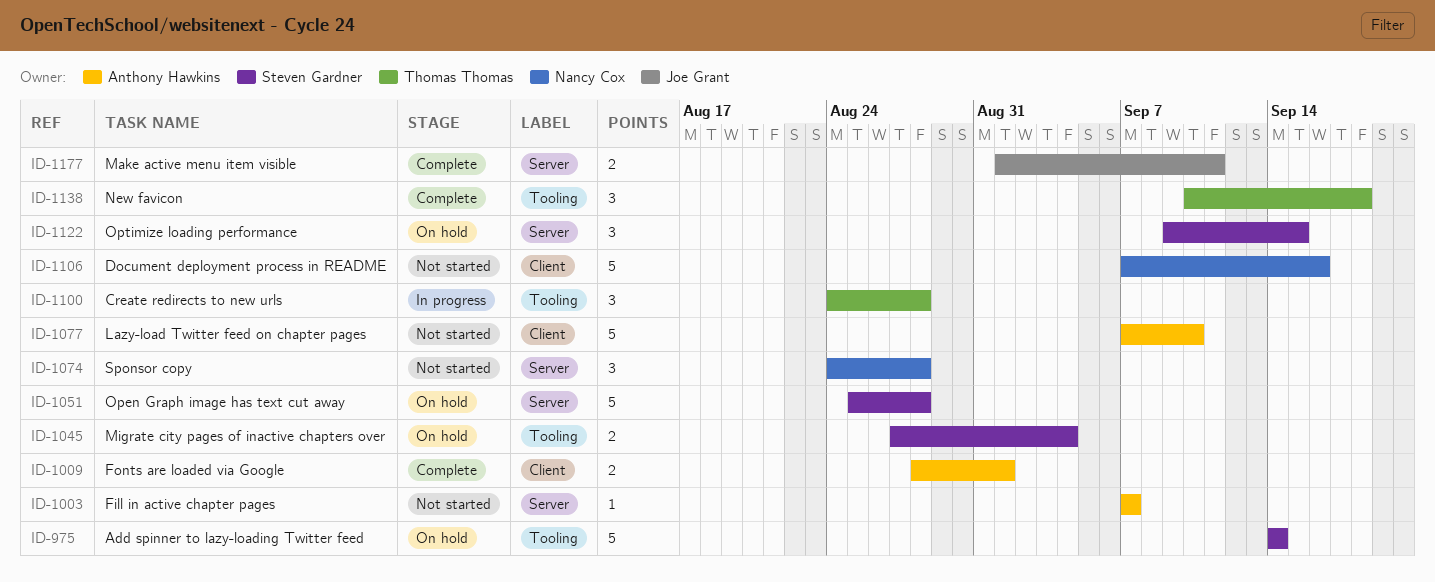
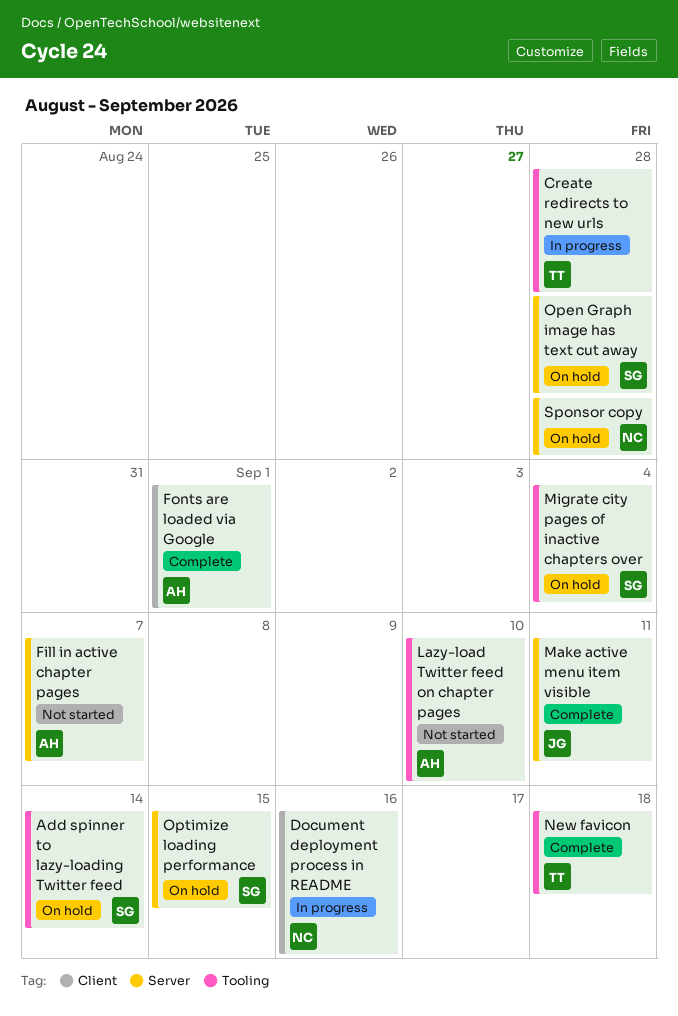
Document deployment process in README, status: Not started -> In progress
Lazy-load Twitter feed on chapter pages, label: Client -> Tooling
Sponsor copy, status: Not started -> On hold

